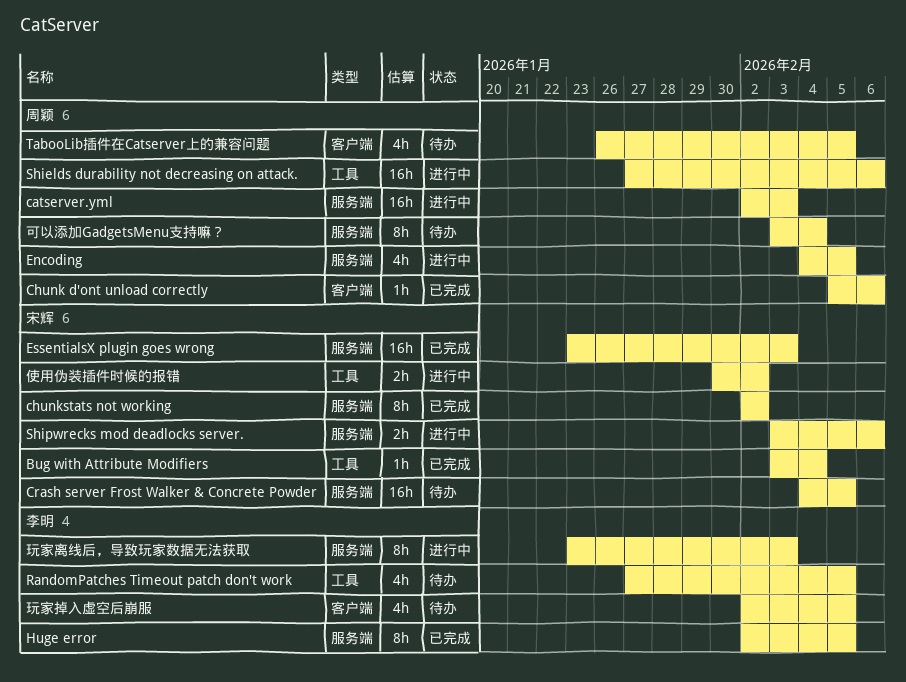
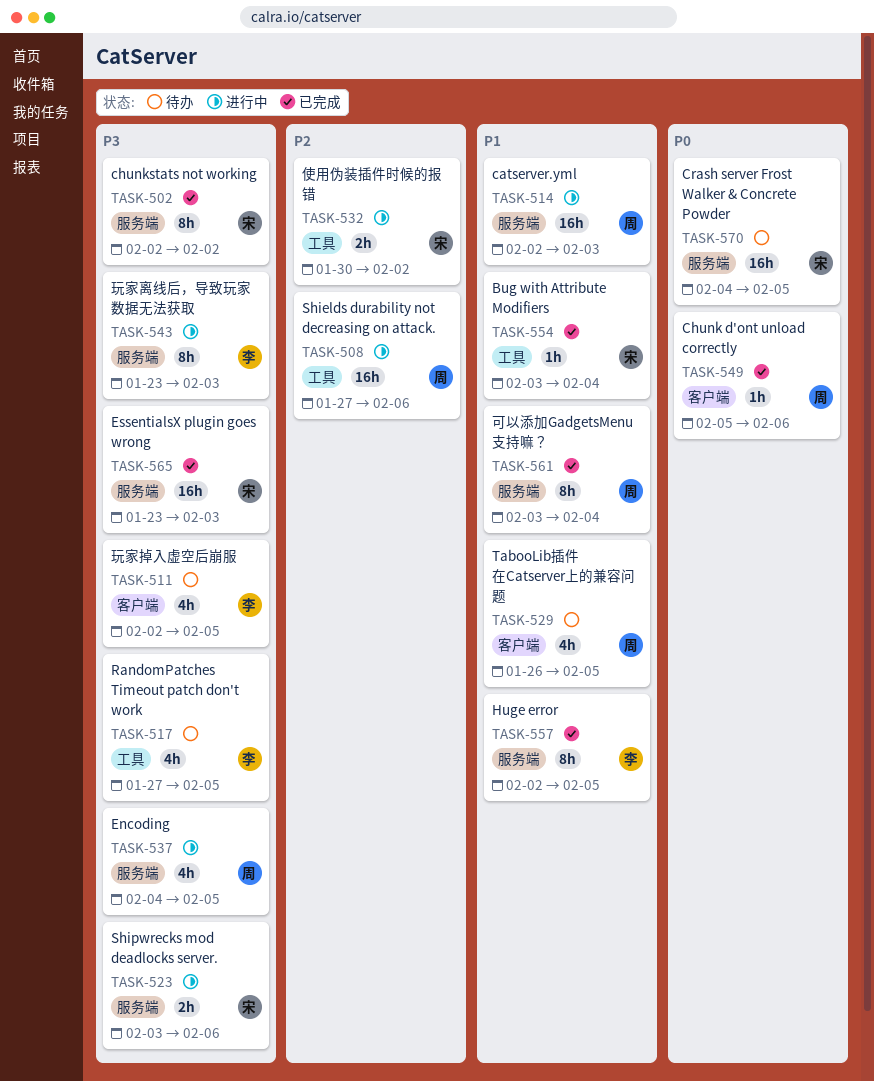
可以添加GadgetsMenu支持嘛？, status: 待办 -> 已完成

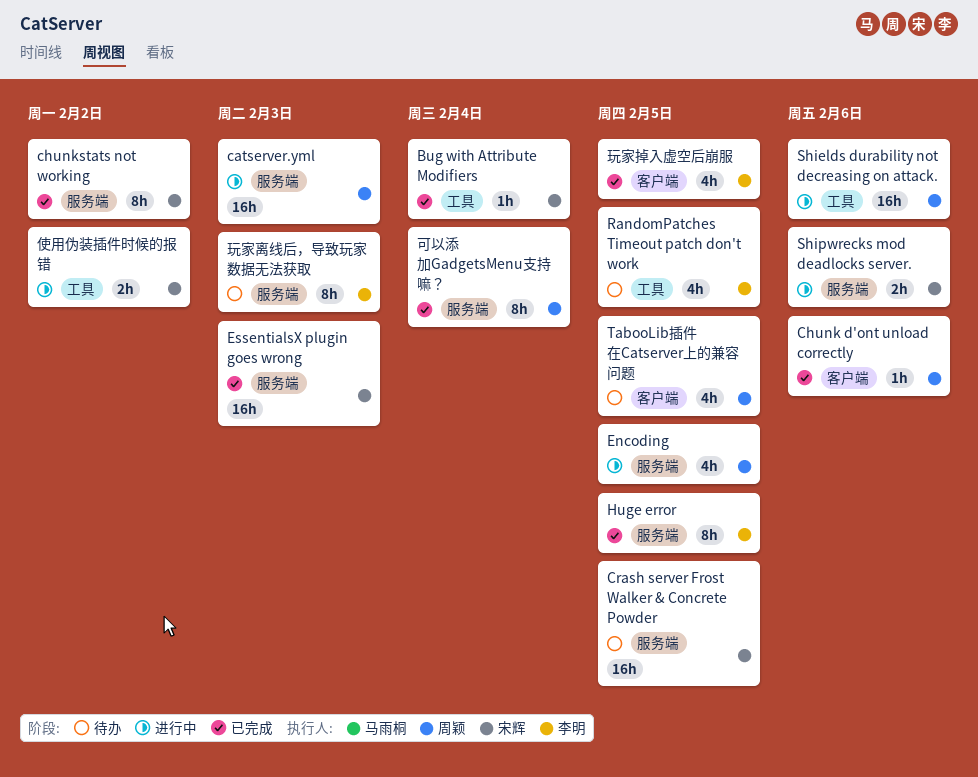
玩家掉入虚空后崩服, status: 待办 -> 已完成
玩家离线后，导致玩家数据无法获取, status: 进行中 -> 待办

